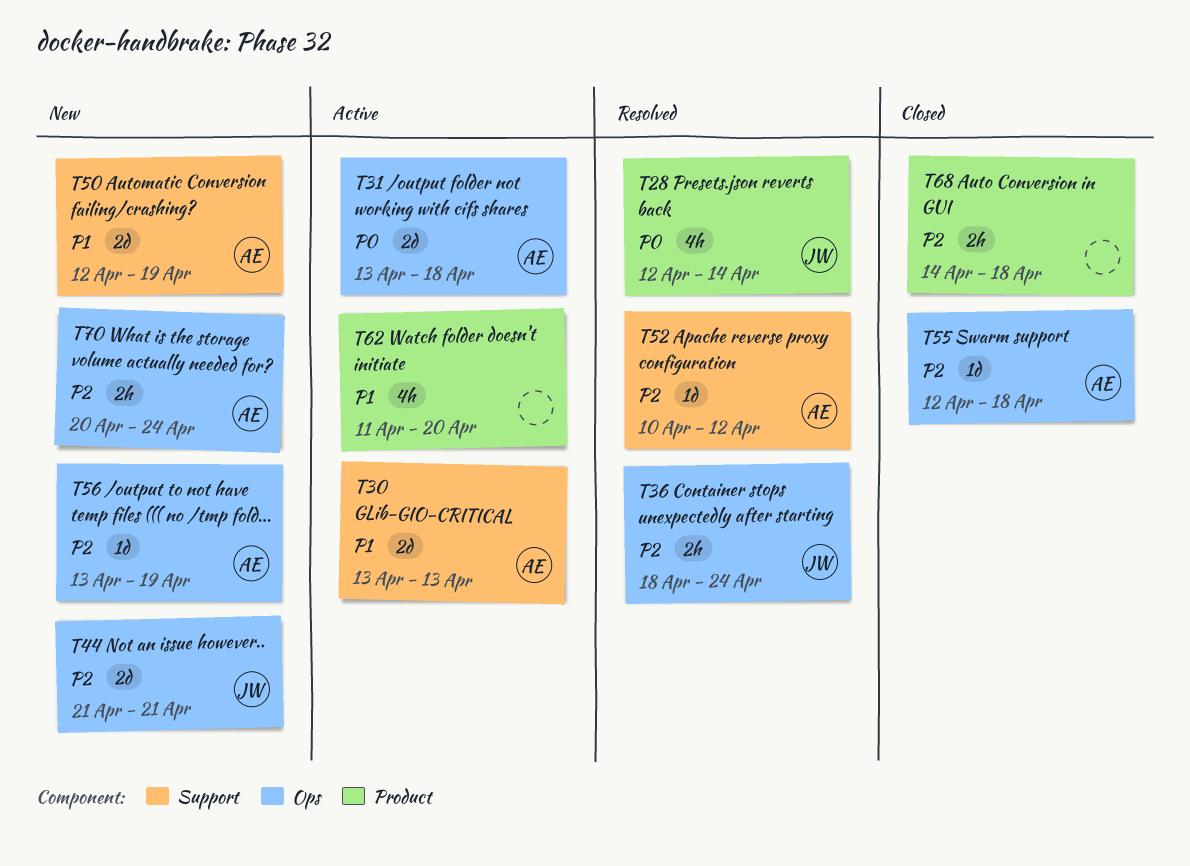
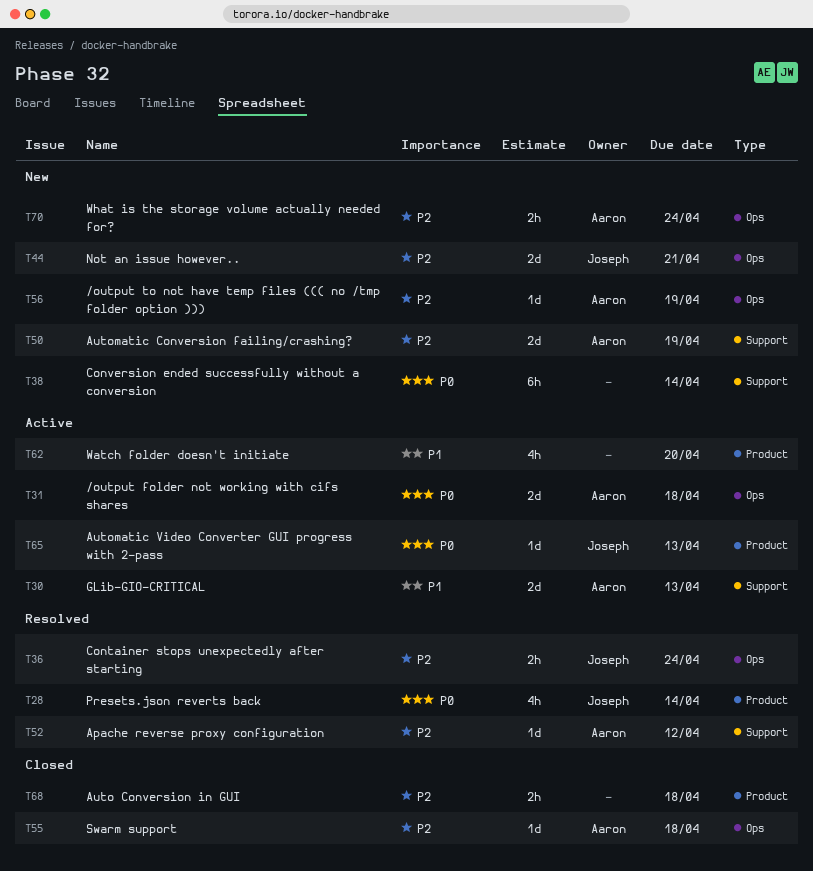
T38: none -> present
T50, priority: P1 -> P2
T65: none -> present

